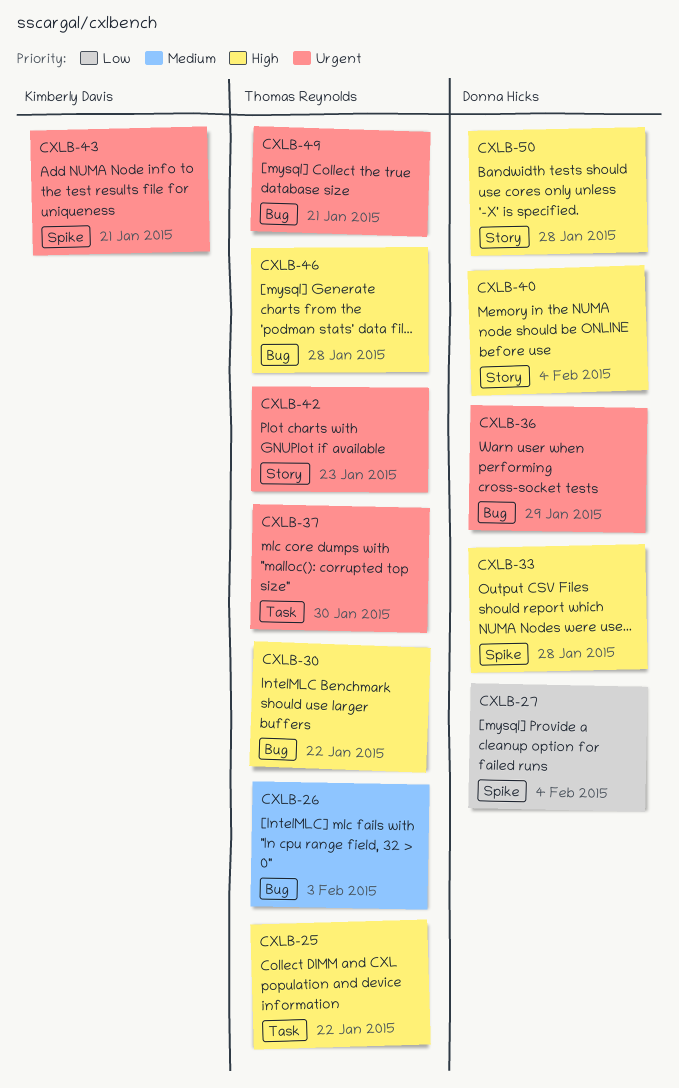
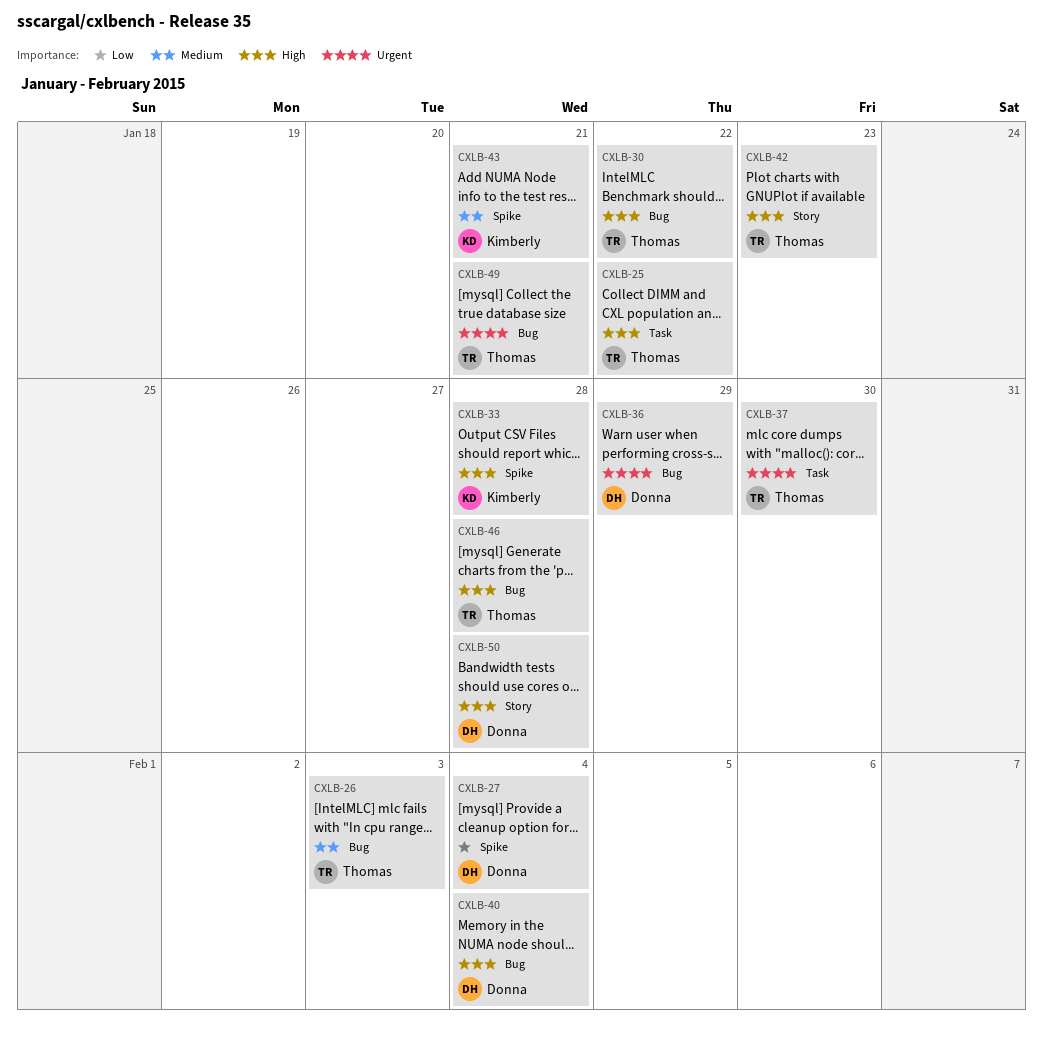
CXLB-33, owner: Donna Hicks -> Kimberly Davis
CXLB-40, label: Story -> Bug
CXLB-42, priority: Urgent -> High
CXLB-43, priority: Urgent -> Medium

